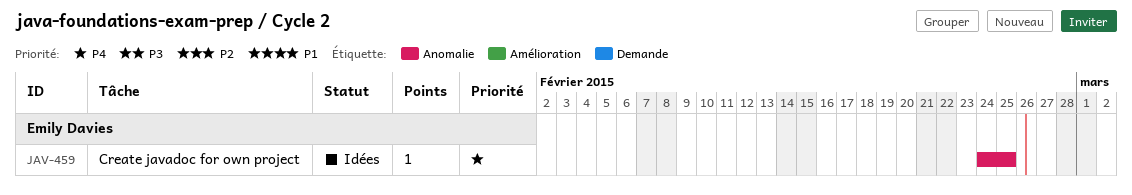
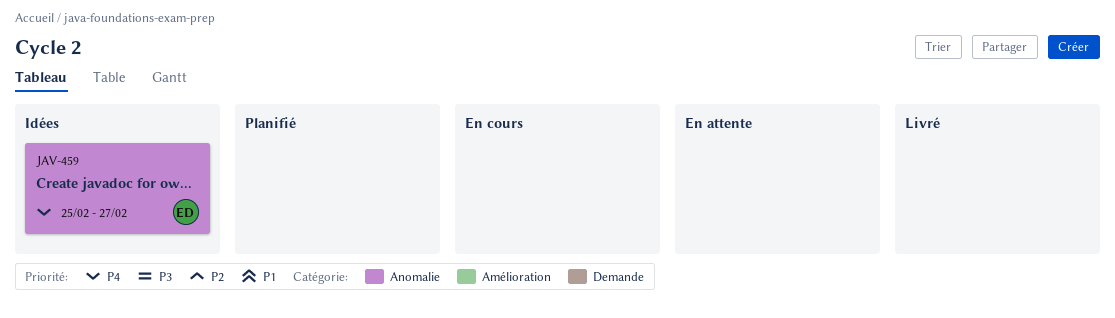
JAV-459, start: Feb 24 -> Feb 25
JAV-459, due: Feb 25 -> Feb 27

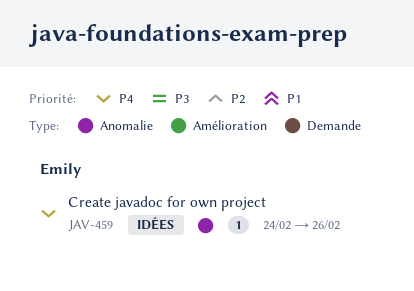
JAV-459, start: Feb 25 -> Feb 24
JAV-459, due: Feb 27 -> Feb 26

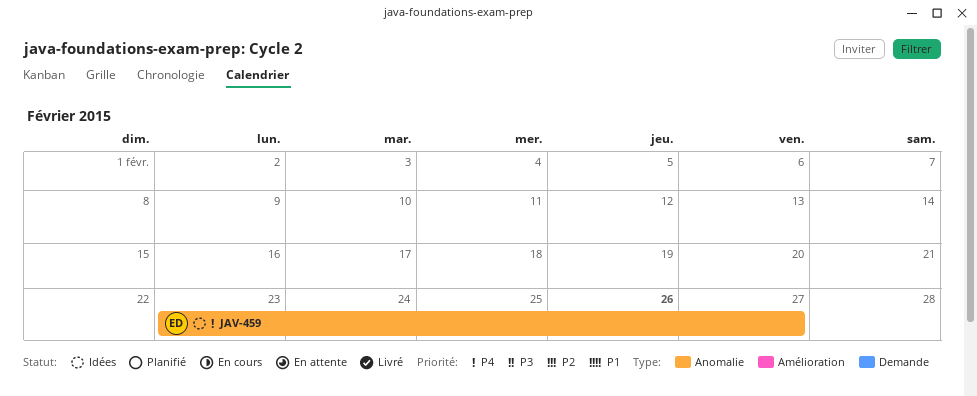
JAV-459, start: Feb 24 -> Feb 23
JAV-459, due: Feb 26 -> Feb 27

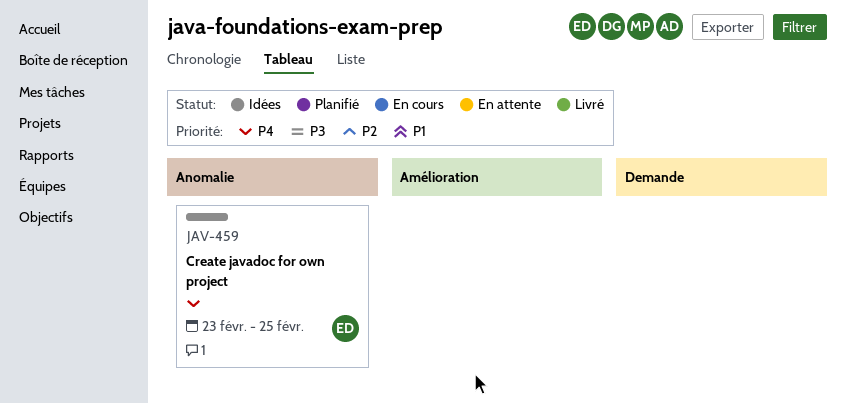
JAV-459, due: Feb 27 -> Feb 25

